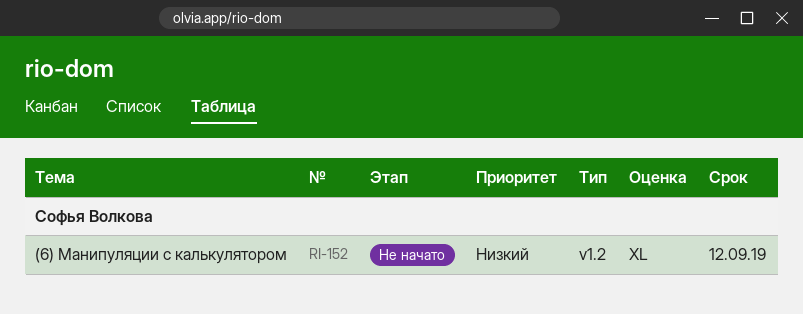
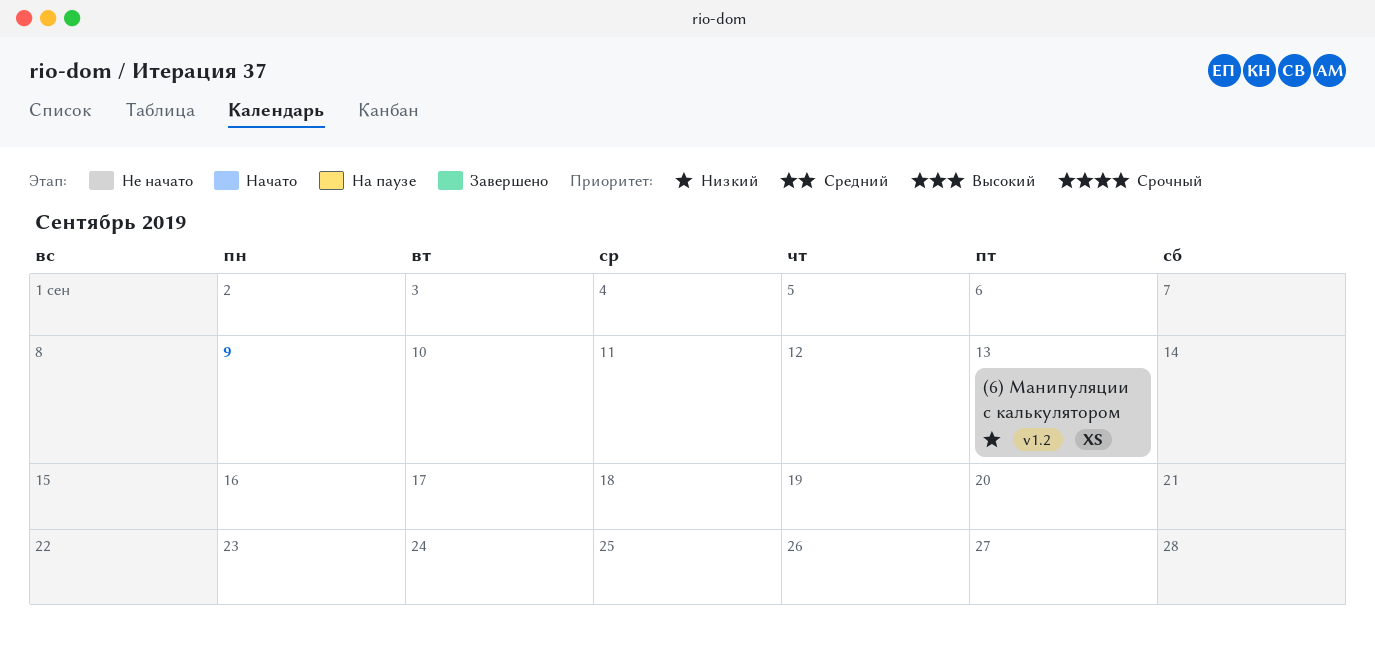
(6) Манипуляции с калькулятором, estimate: XL -> XS
(6) Манипуляции с калькулятором, due: Sep 12 -> Sep 13

